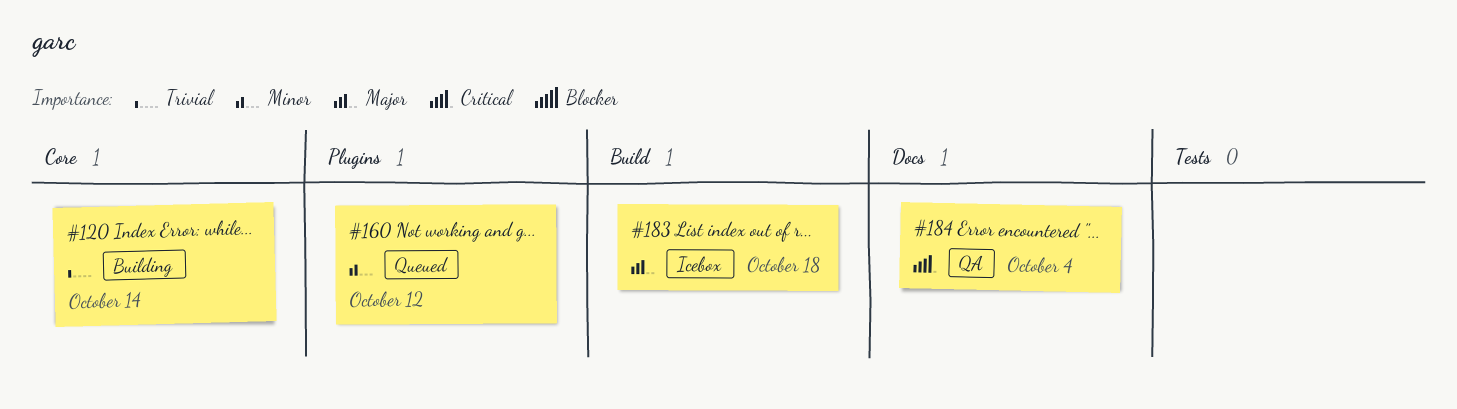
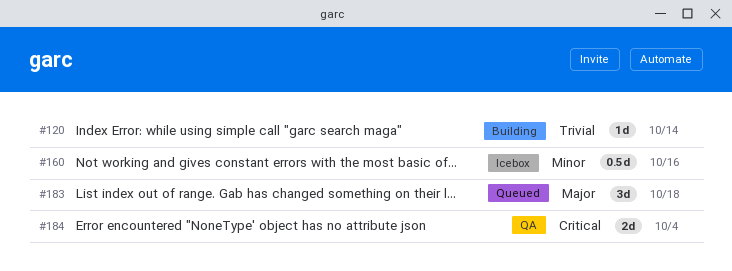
#160, status: Queued -> Icebox
#160, due: Oct 12 -> Oct 16
#183, status: Icebox -> Queued

